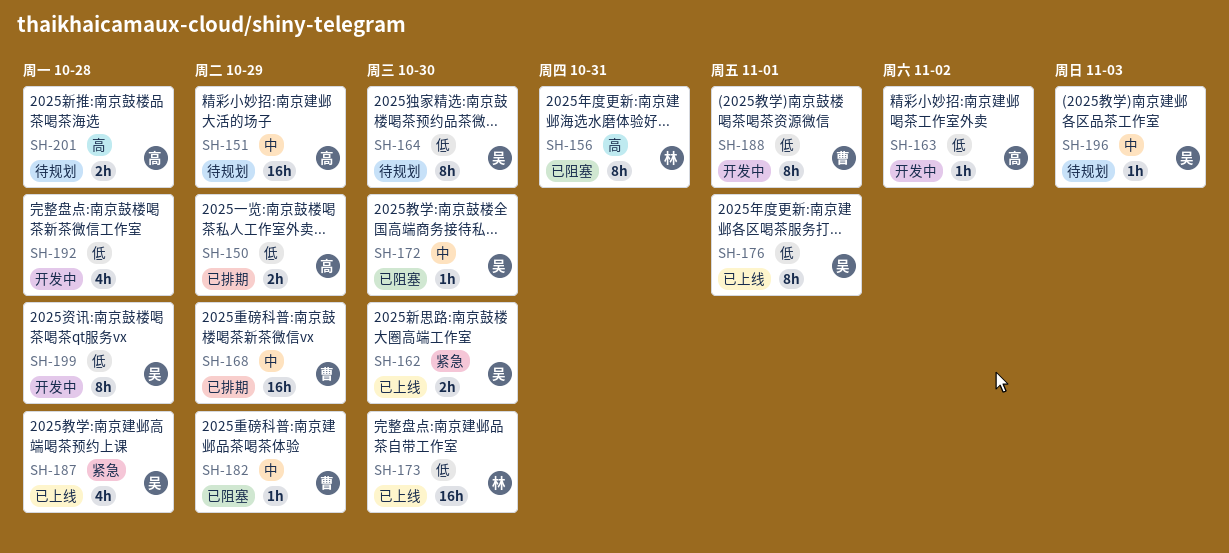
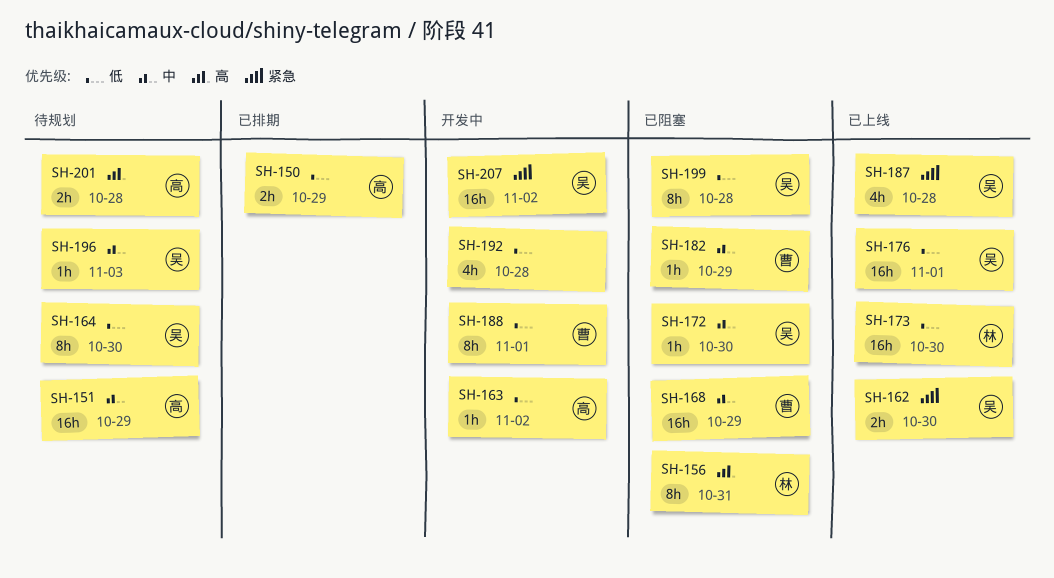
SH-168, status: 已排期 -> 已阻塞
SH-176, estimate: 8h -> 16h
SH-199, status: 开发中 -> 已阻塞
SH-207: none -> present

